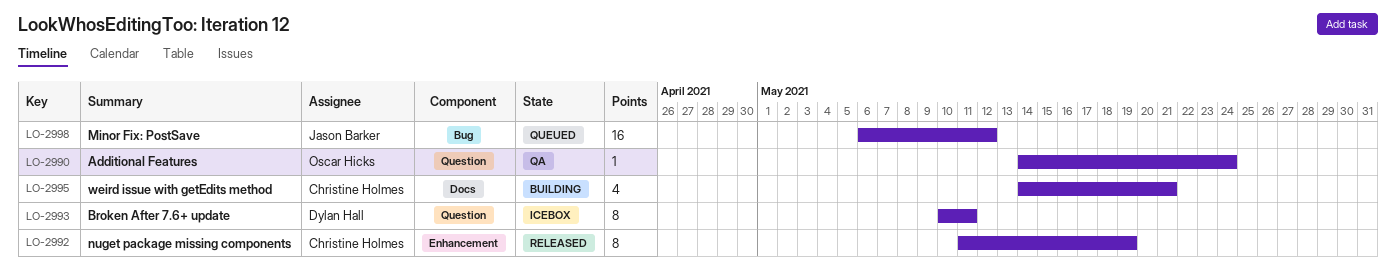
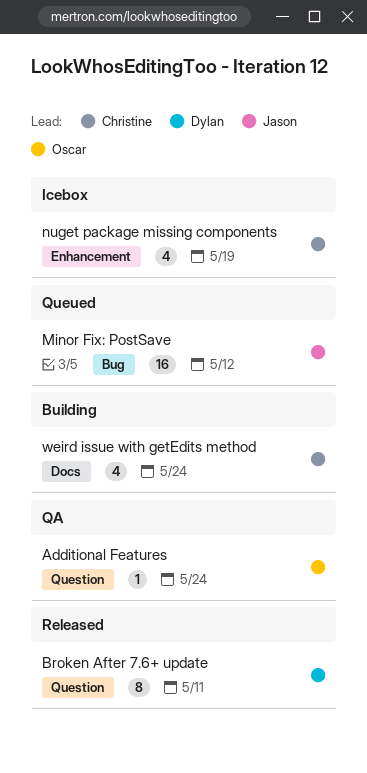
Broken After 7.6+ update, status: Icebox -> Released
nuget package missing components, status: Released -> Icebox
nuget package missing components, estimate: 8 -> 4
weird issue with getEdits method, due: May 21 -> May 24

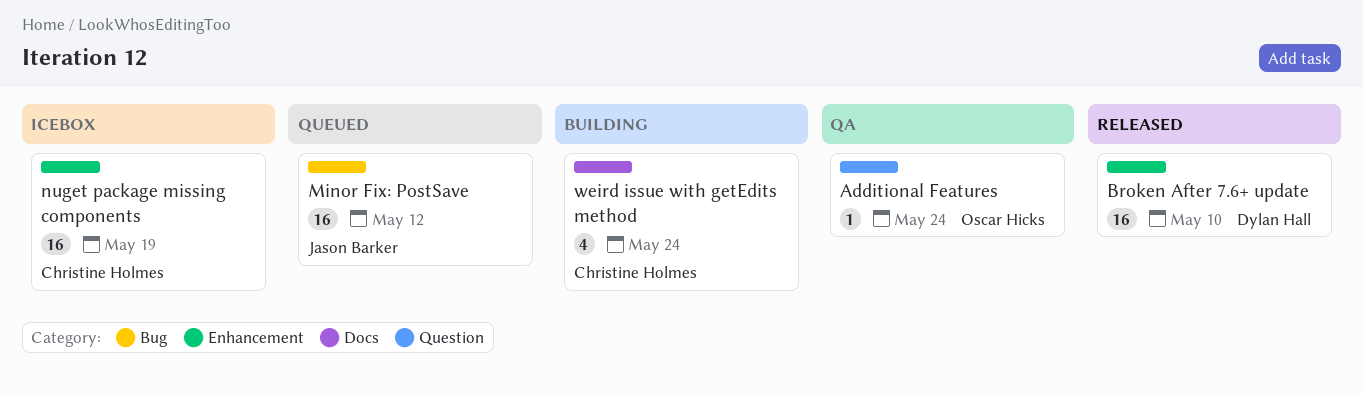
Broken After 7.6+ update, label: Question -> Enhancement
Broken After 7.6+ update, estimate: 8 -> 16
Broken After 7.6+ update, due: May 11 -> May 10
nuget package missing components, estimate: 4 -> 16

